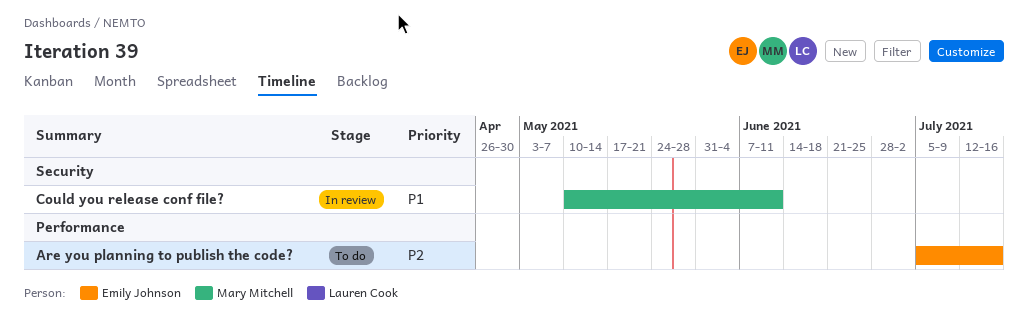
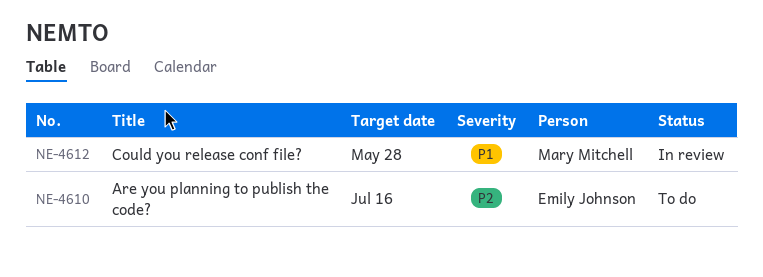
Could you release conf file?, due: Jun 11 -> May 28

